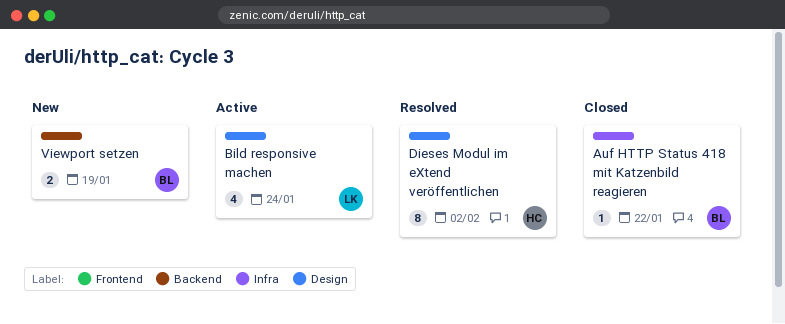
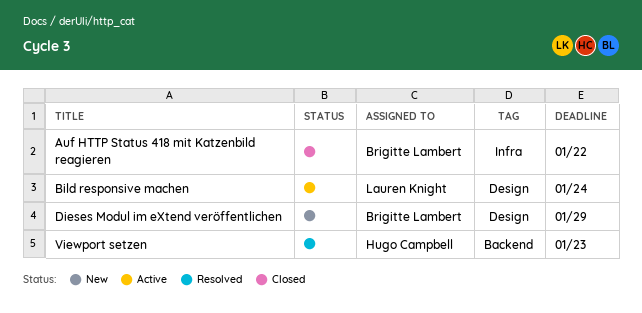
Dieses Modul im eXtend veröffentlichen, status: Resolved -> New
Dieses Modul im eXtend veröffentlichen, owner: Hugo Campbell -> Brigitte Lambert
Dieses Modul im eXtend veröffentlichen, due: Feb 2 -> Jan 29
Viewport setzen, status: New -> Resolved
Viewport setzen, owner: Brigitte Lambert -> Hugo Campbell
Viewport setzen, due: Jan 19 -> Jan 23

